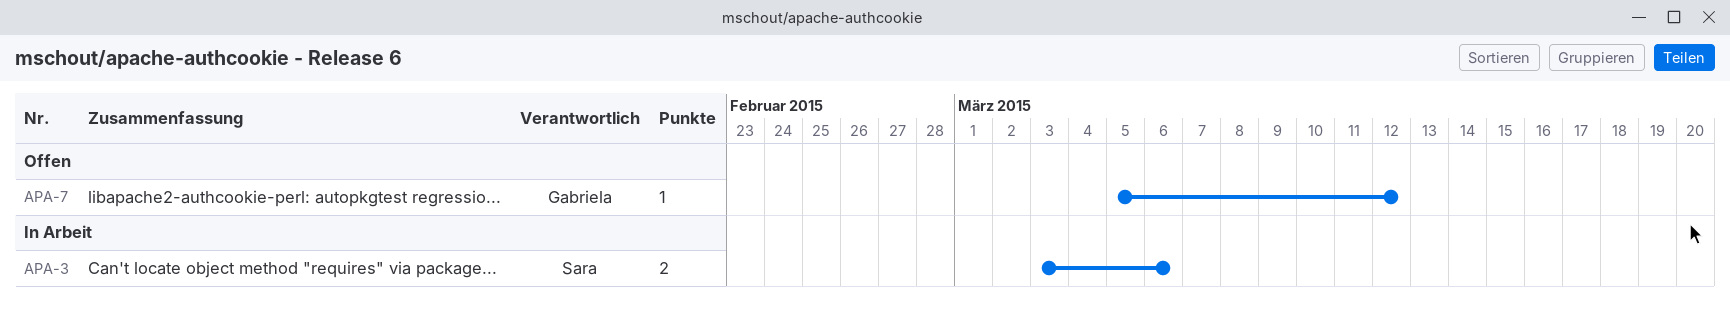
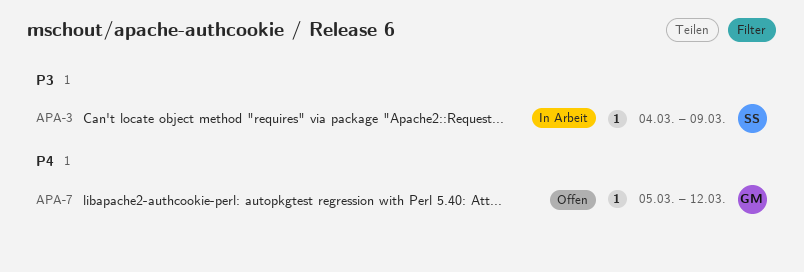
APA-3, estimate: 2 -> 1
APA-3, start: Mar 3 -> Mar 4
APA-3, due: Mar 6 -> Mar 9

